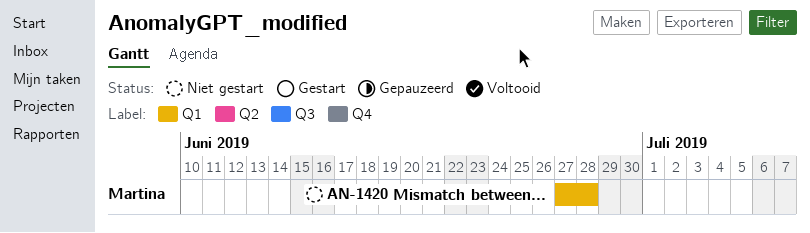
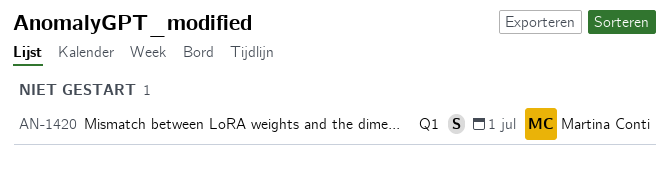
AN-1420, due: Jun 28 -> Jul 1

